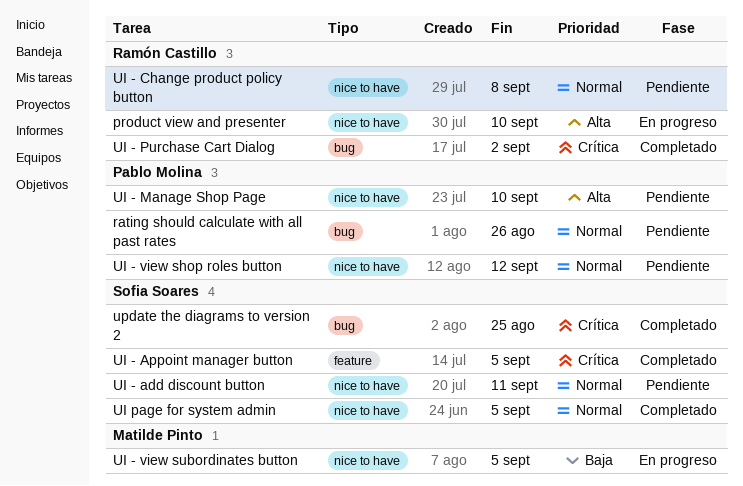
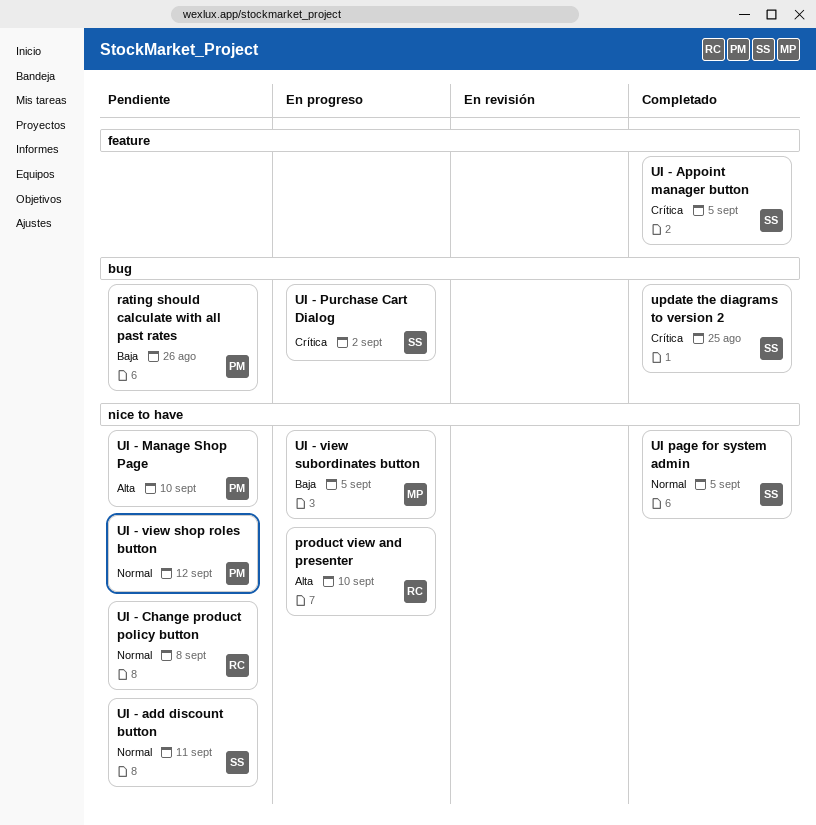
rating should calculate with all past rates, priority: Normal -> Baja
UI - Purchase Cart Dialog, status: Completado -> En progreso
UI - Purchase Cart Dialog, owner: Ramón Castillo -> Sofia Soares

